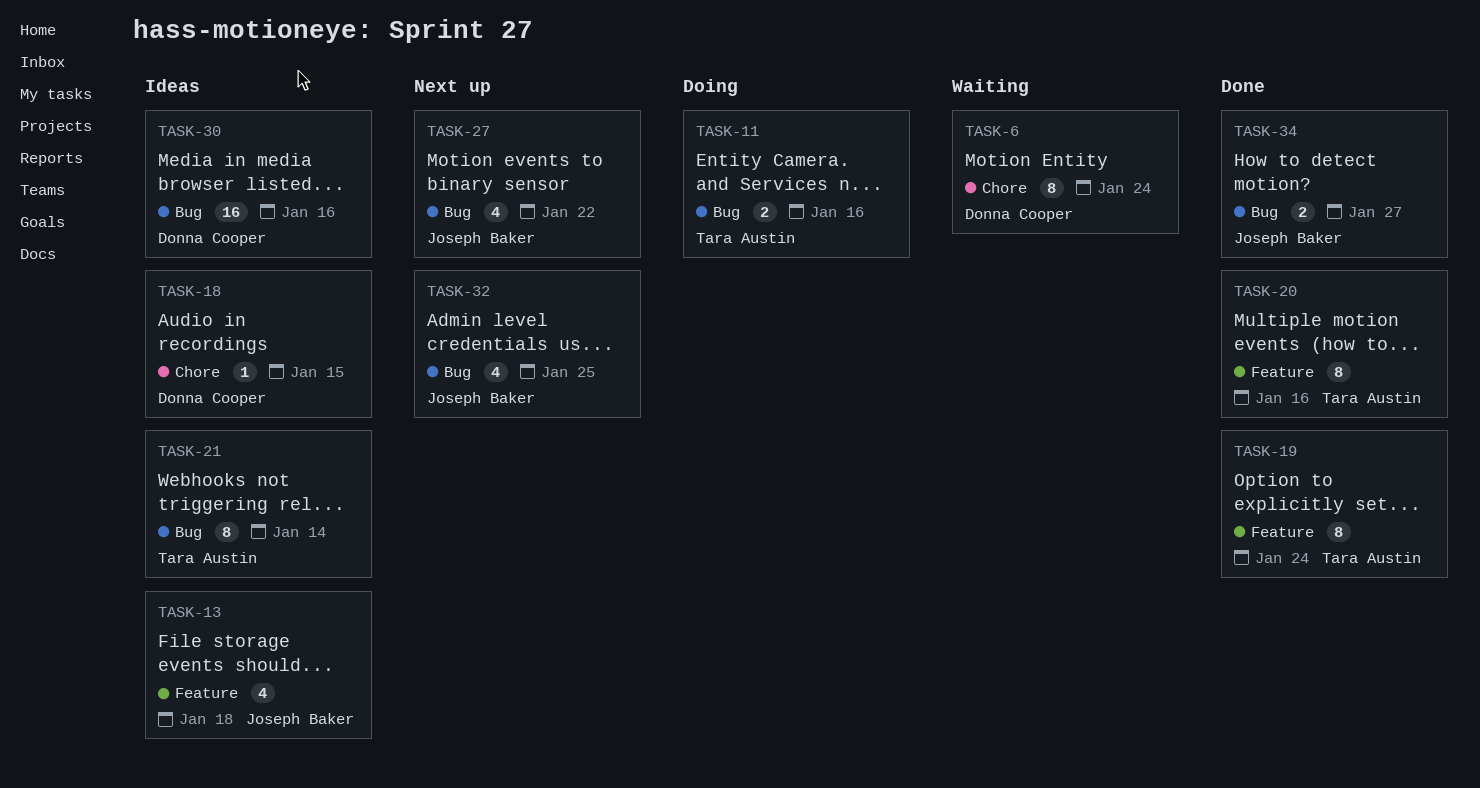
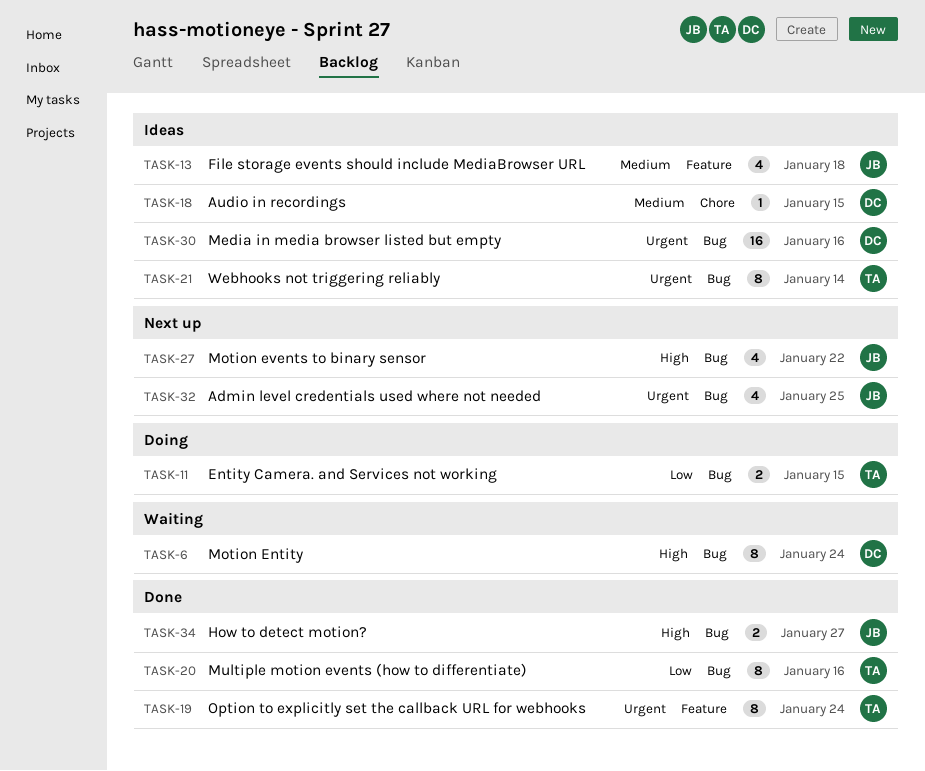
TASK-6, label: Chore -> Bug
TASK-11, due: Jan 16 -> Jan 15
TASK-20, label: Feature -> Bug

